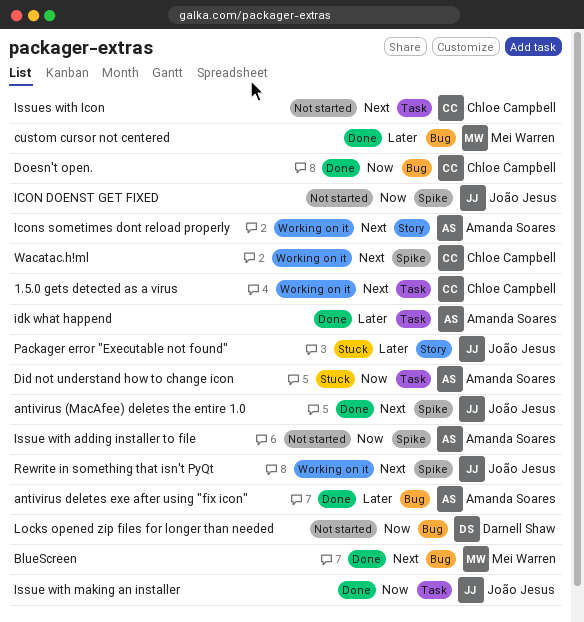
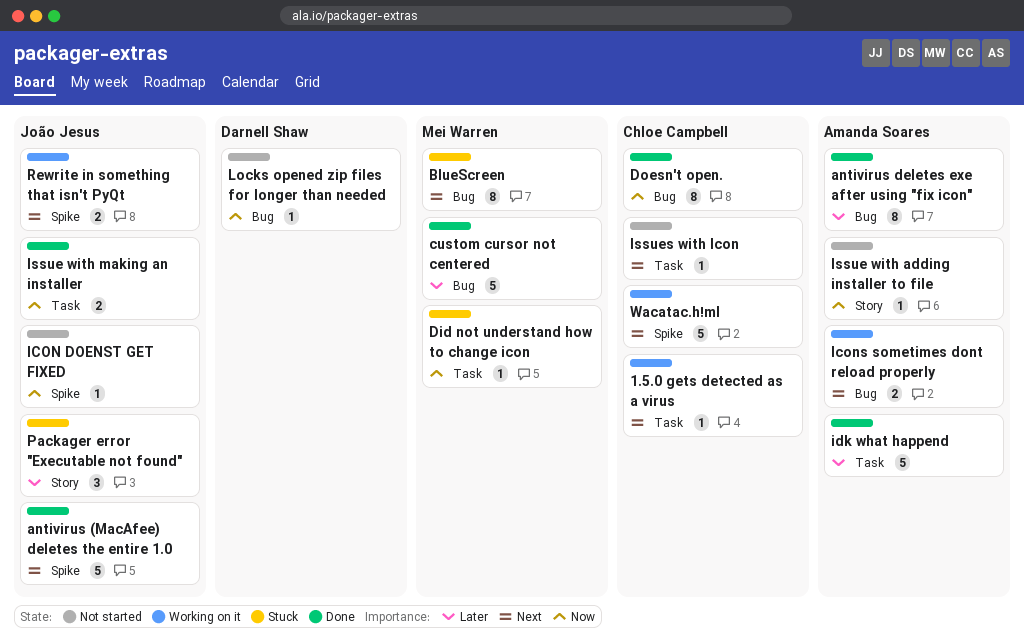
BlueScreen, status: Done -> Stuck
Did not understand how to change icon, owner: Amanda Soares -> Mei Warren
Icons sometimes dont reload properly, label: Story -> Bug
Issue with adding installer to file, label: Spike -> Story

